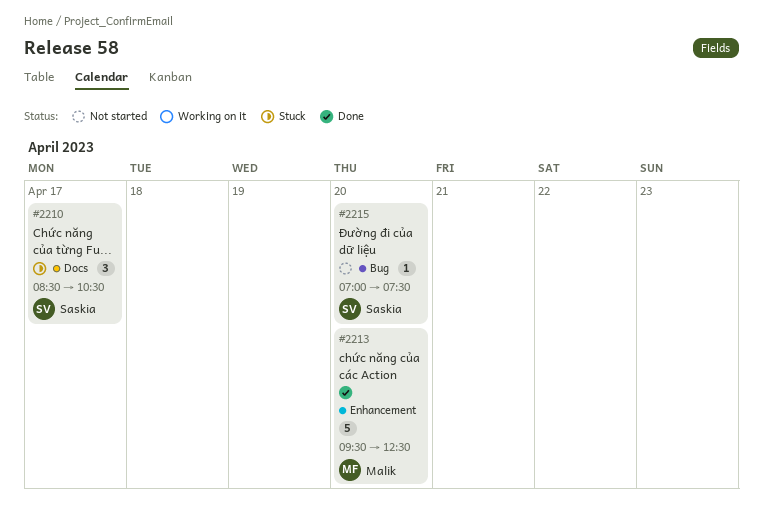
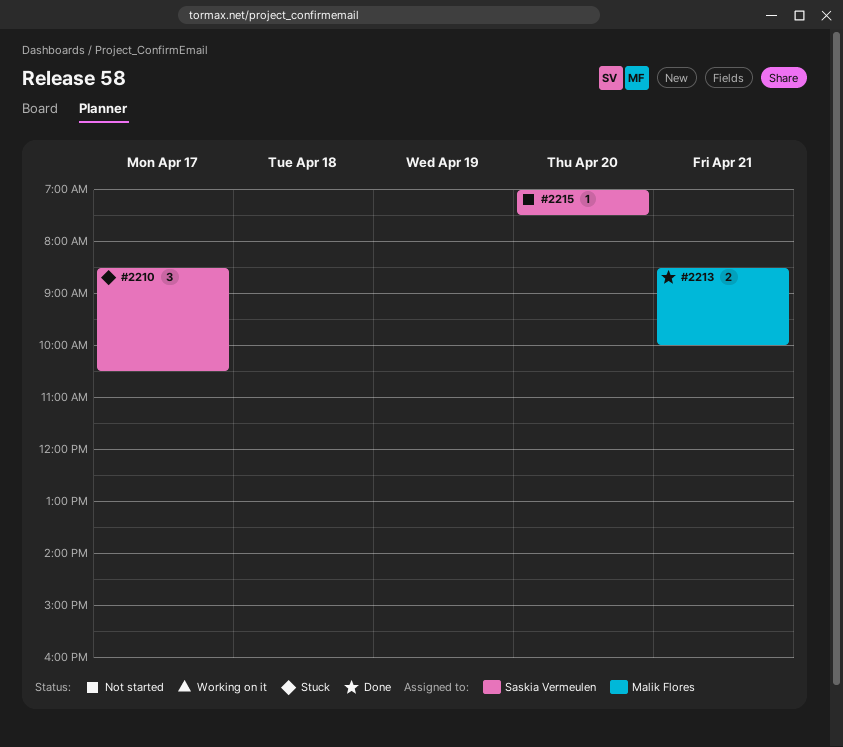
#2213, estimate: 5 -> 2
#2213, day: Apr 20 -> Apr 21
#2213, begins: 09:30 -> 08:30
#2213, ends: 12:30 -> 10:00

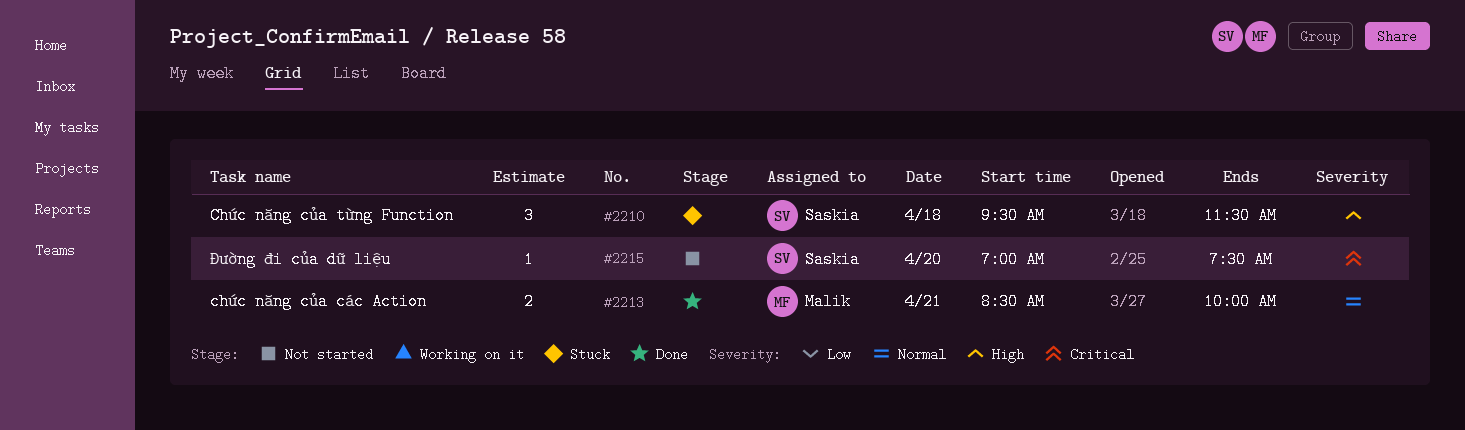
#2210, day: Apr 17 -> Apr 18
#2210, begins: 08:30 -> 09:30
#2210, ends: 10:30 -> 11:30

